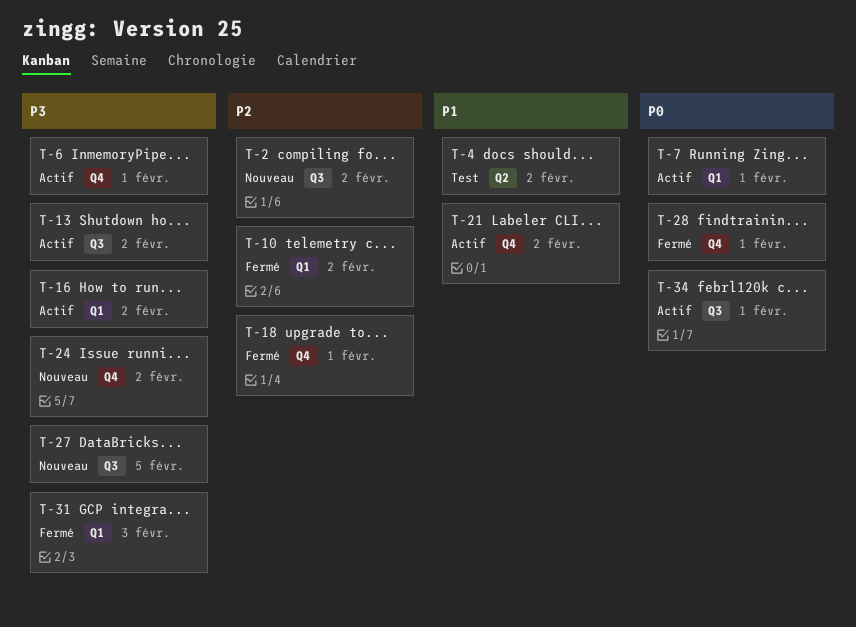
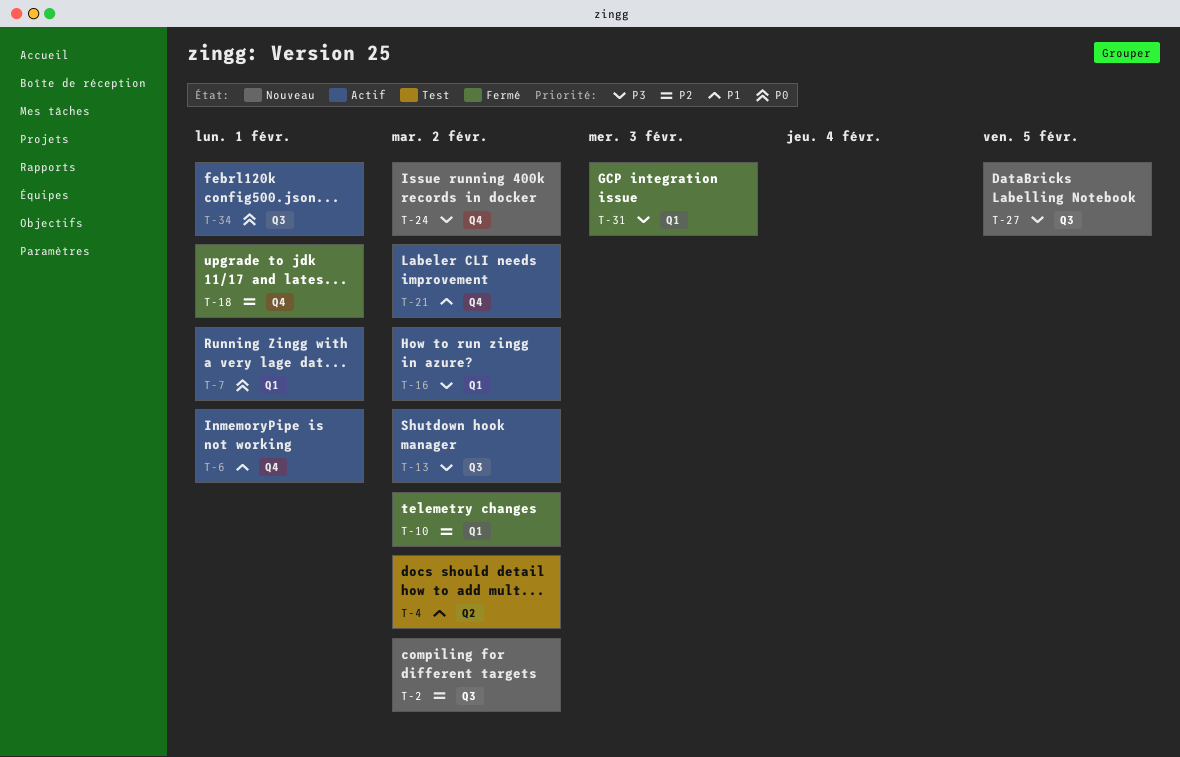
T-6, priority: P3 -> P1
T-28: present -> none

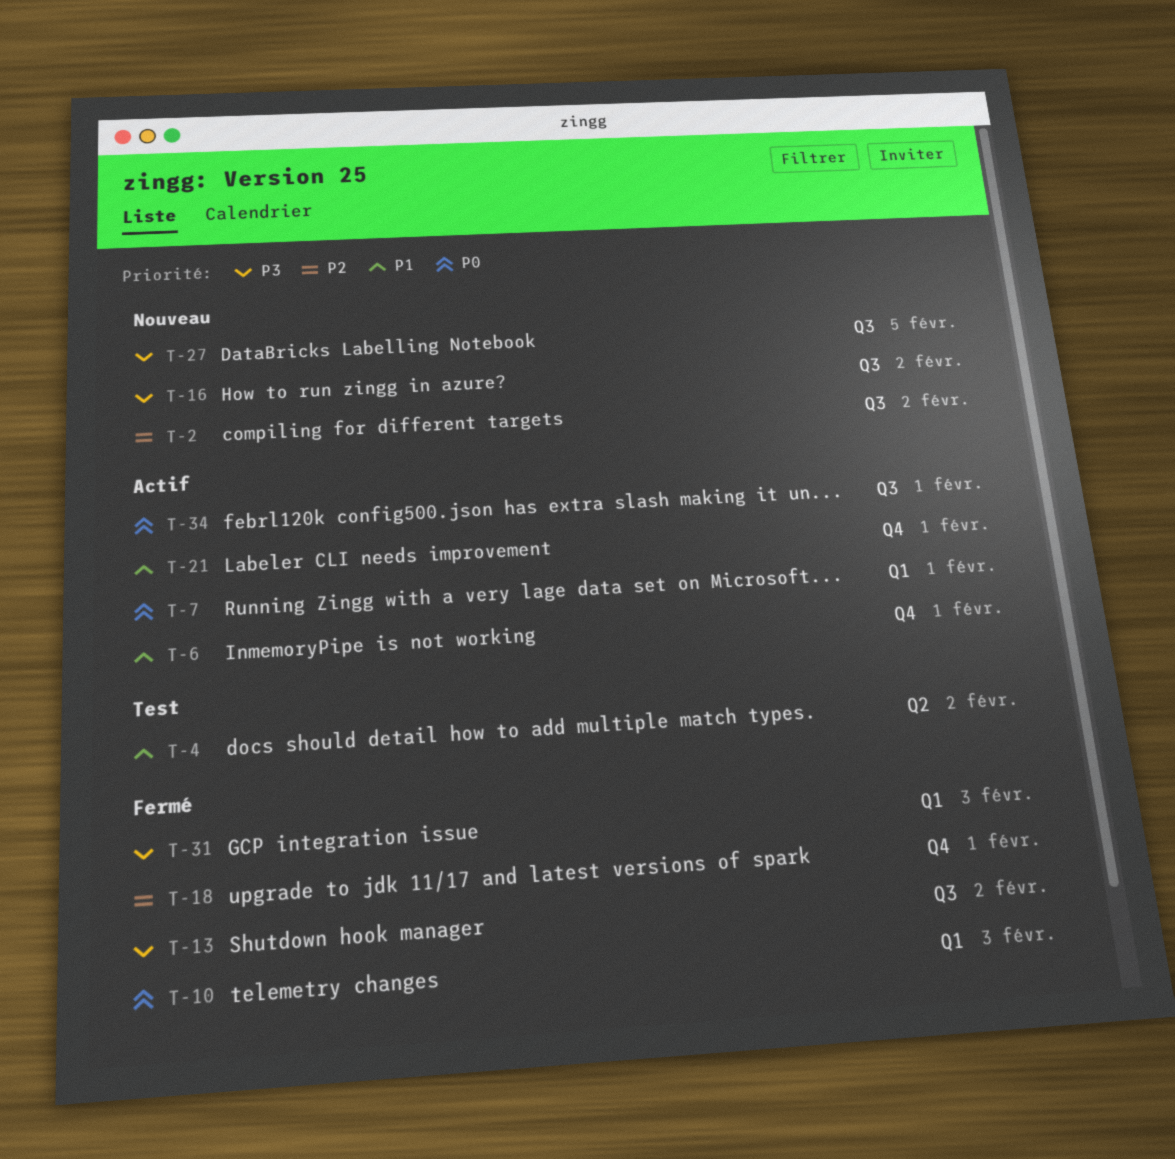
T-10, priority: P2 -> P0
T-10, due: Feb 2 -> Feb 3
T-13, status: Actif -> Fermé
T-16, status: Actif -> Nouveau
T-16, label: Q1 -> Q3
T-21, due: Feb 2 -> Feb 1
T-24: present -> none

